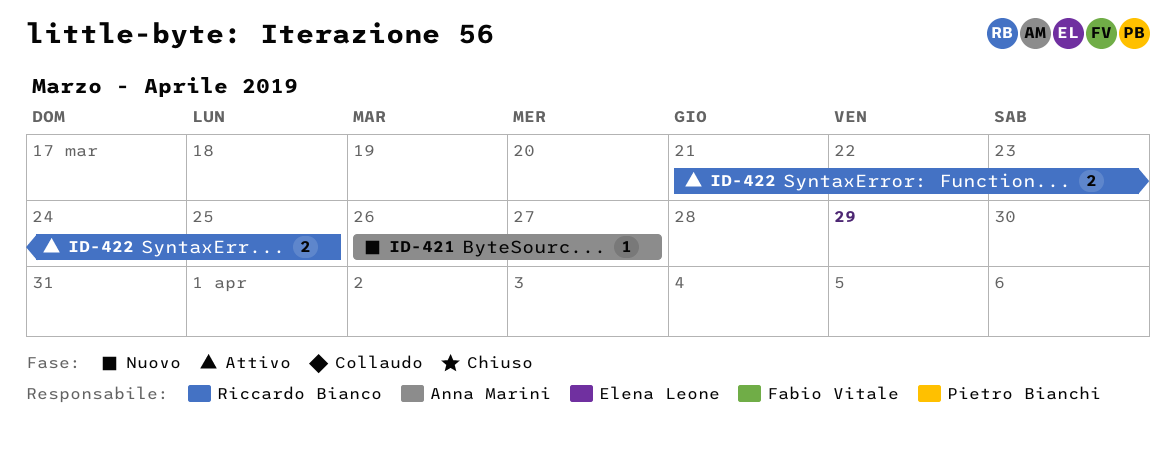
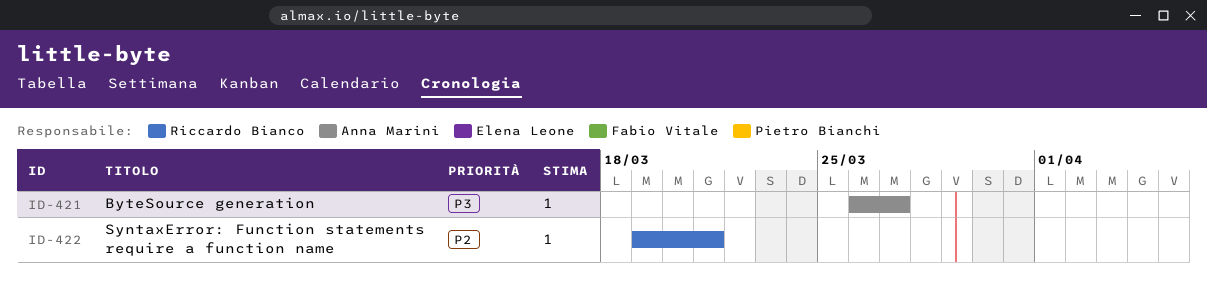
ID-422, estimate: 2 -> 1
ID-422, start: Mar 21 -> Mar 19
ID-422, due: Mar 25 -> Mar 21

